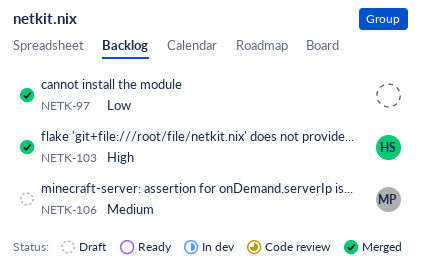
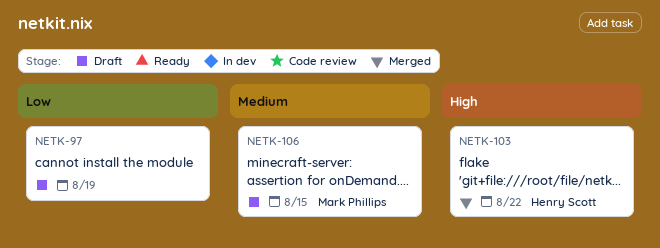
NETK-97, status: Merged -> Draft

